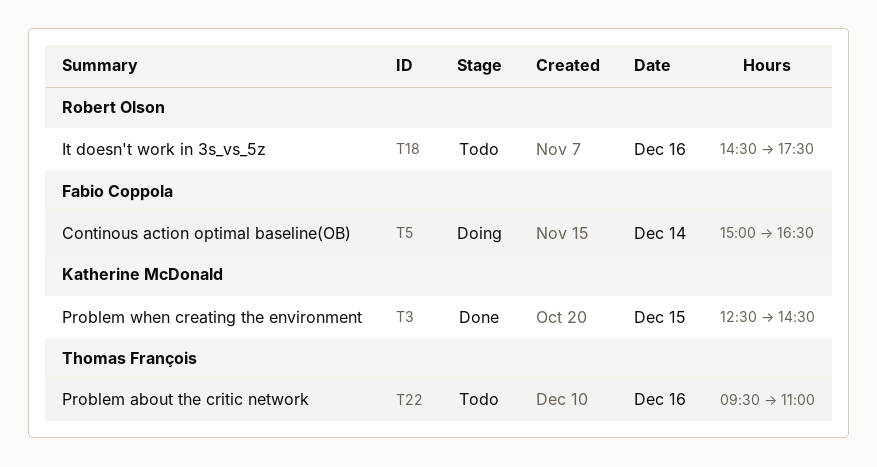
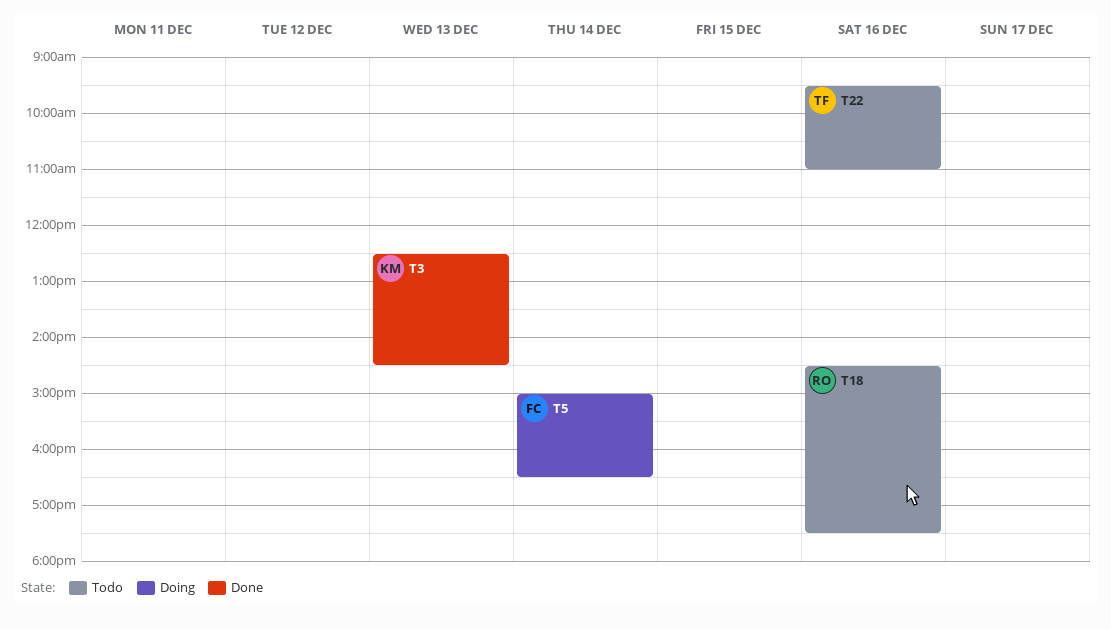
T3, day: Dec 15 -> Dec 13

